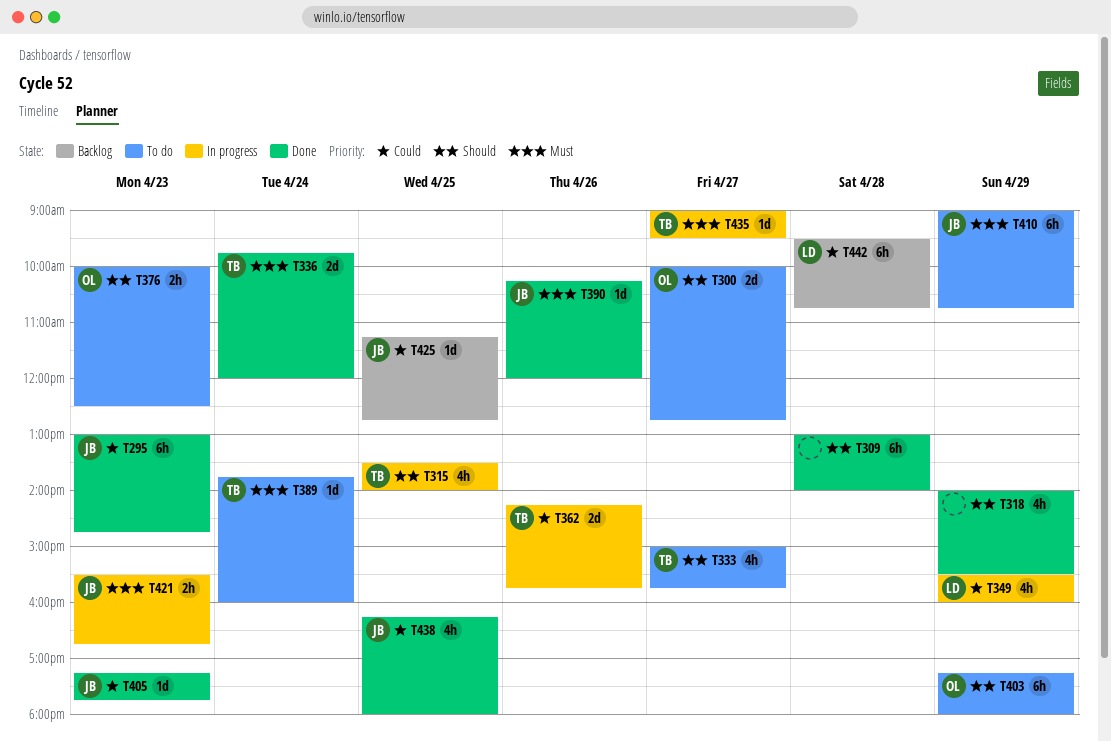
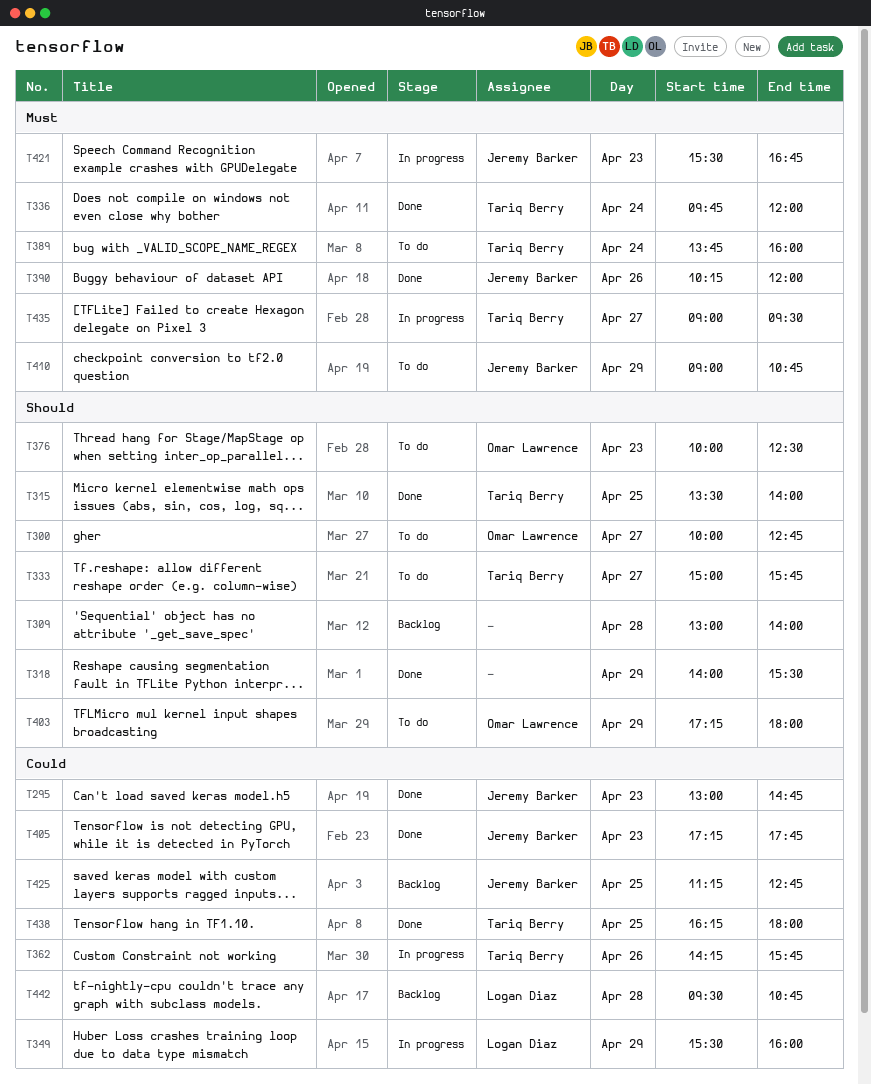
T309, status: Done -> Backlog
T315, status: In progress -> Done
T438, owner: Jeremy Barker -> Tariq Berry

